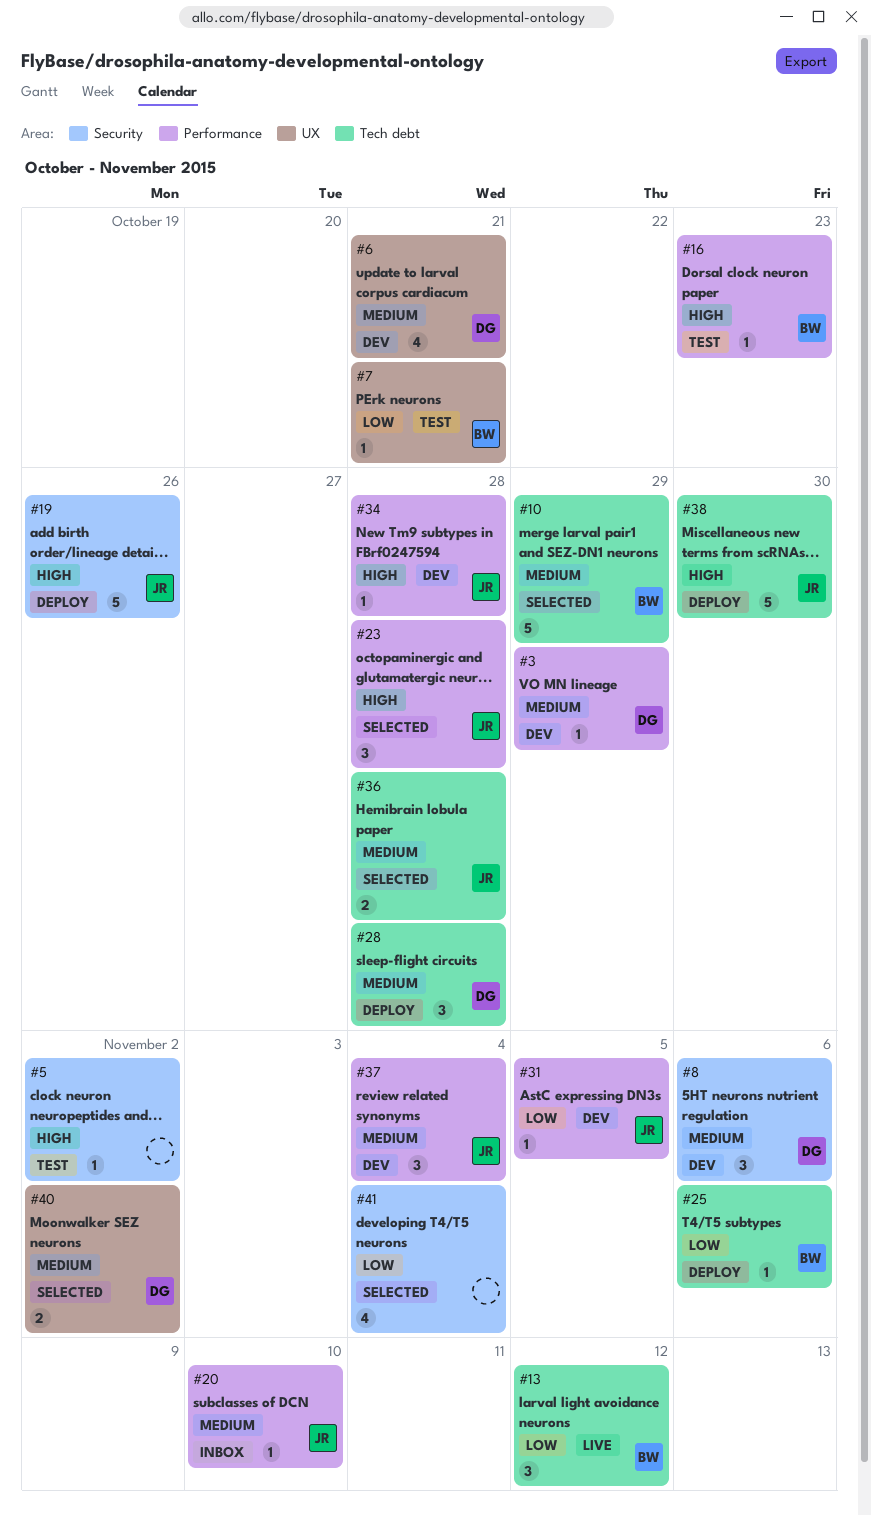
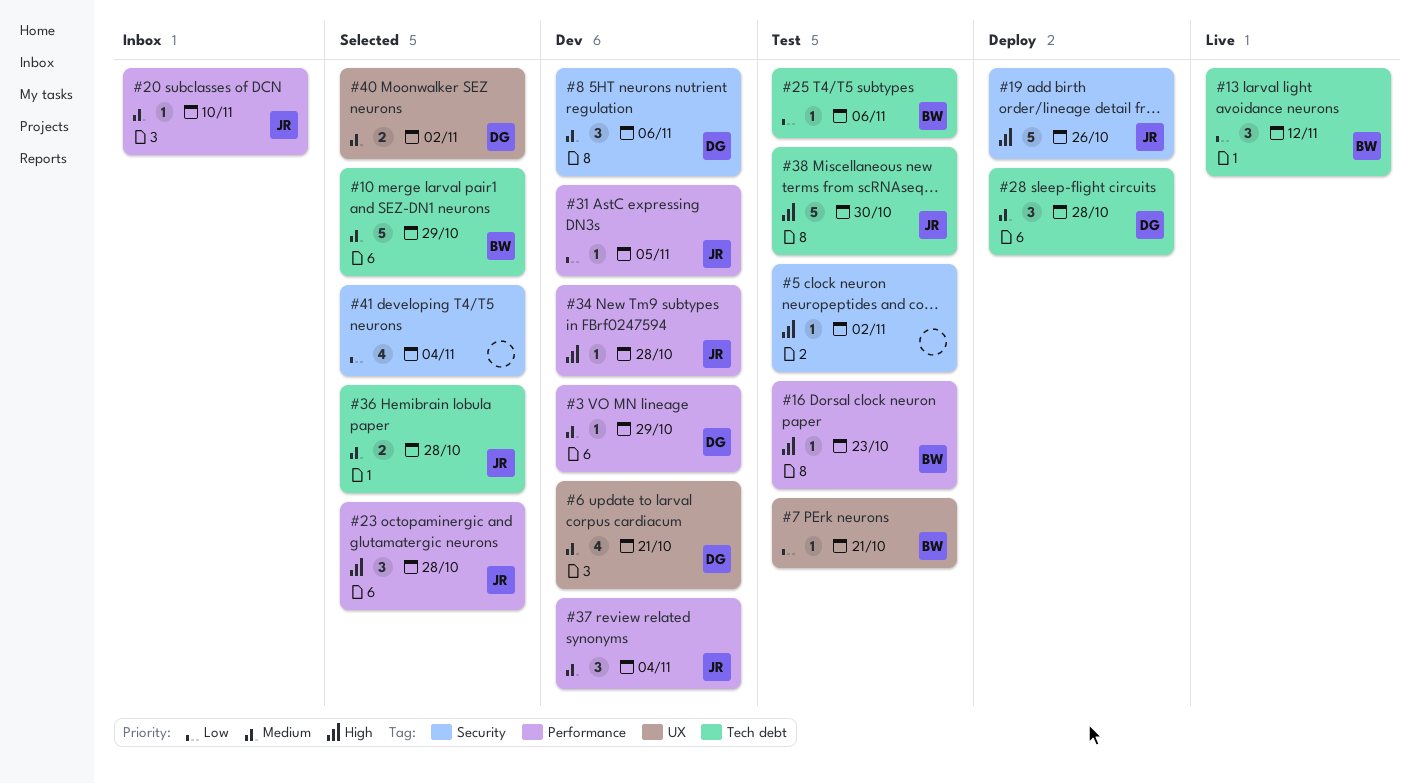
#25, status: Deploy -> Test
#38, status: Deploy -> Test

